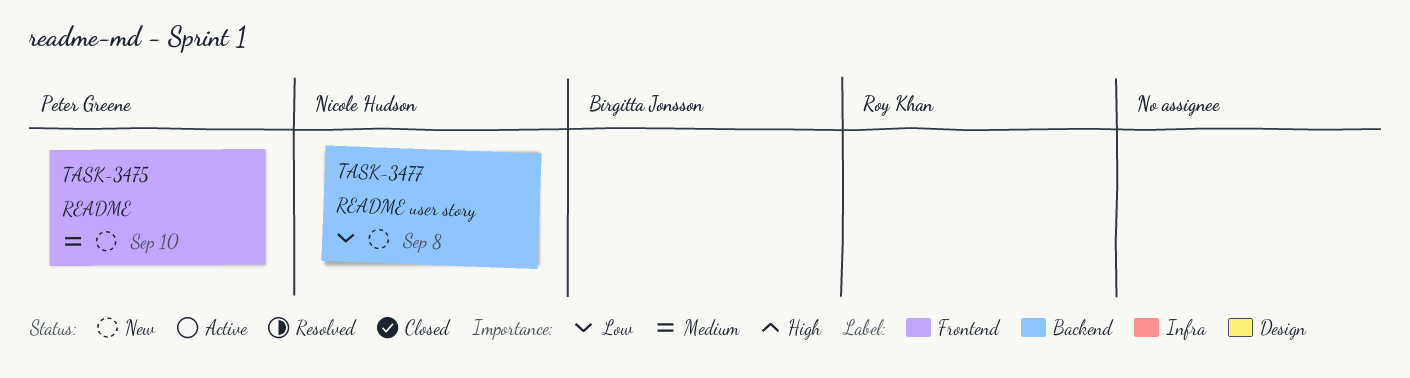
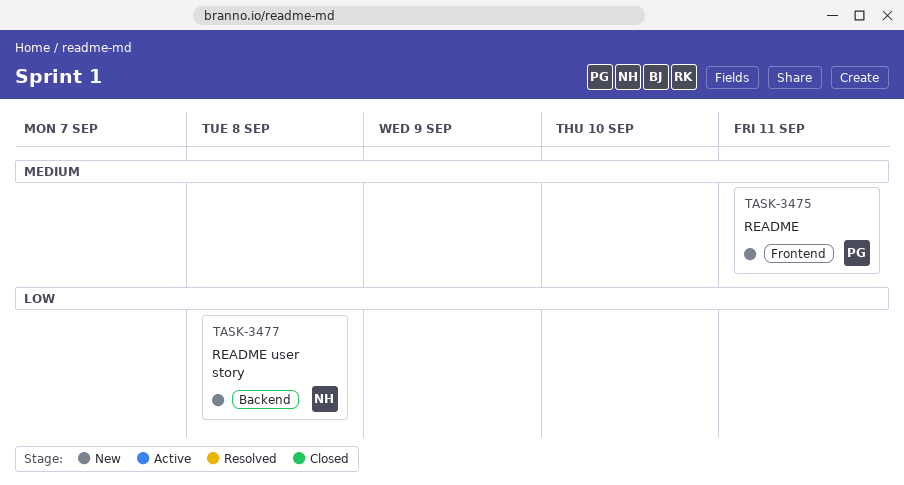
TASK-3475, due: Sep 10 -> Sep 11

